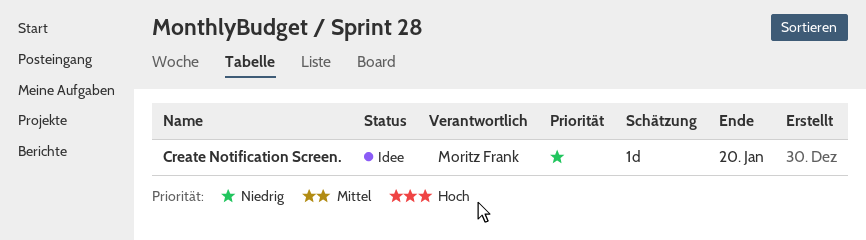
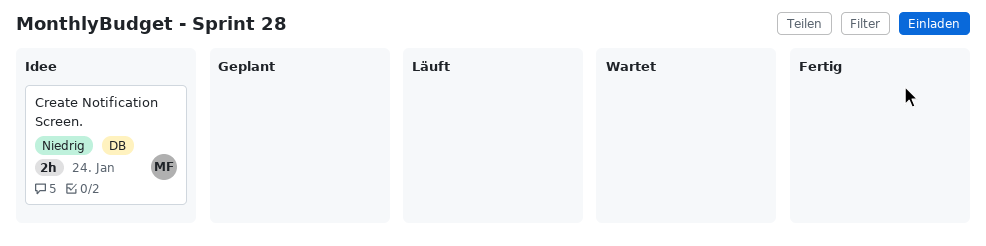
Create Notification Screen., estimate: 1d -> 2h
Create Notification Screen., due: Jan 20 -> Jan 24

